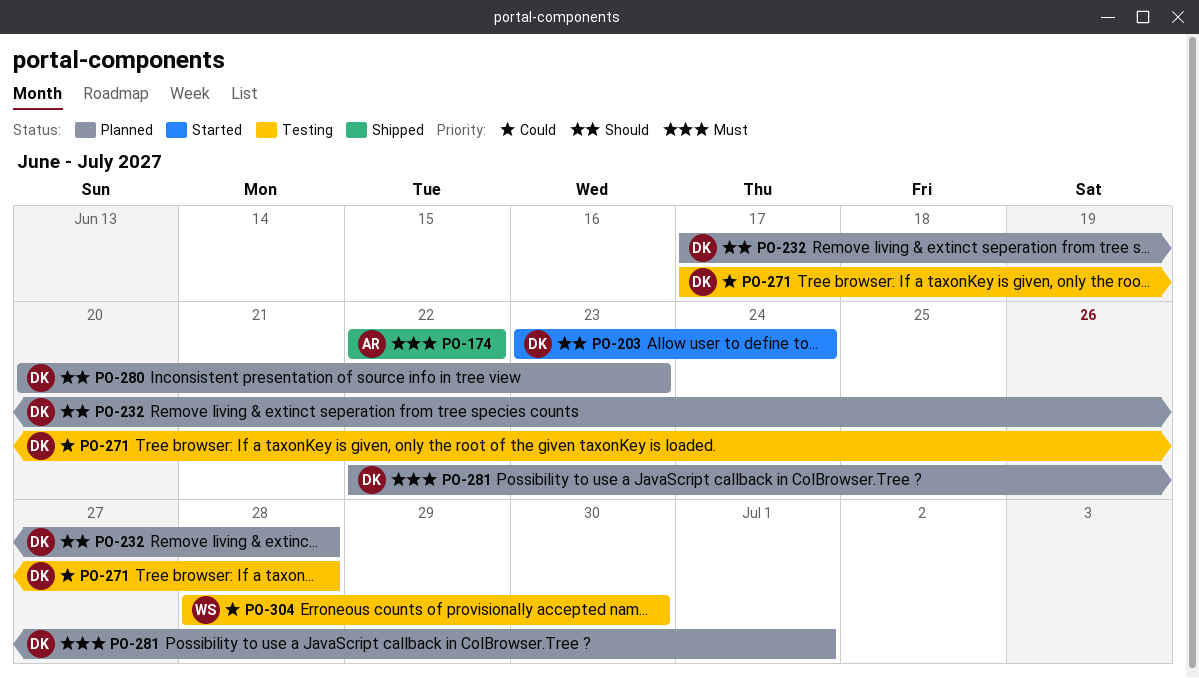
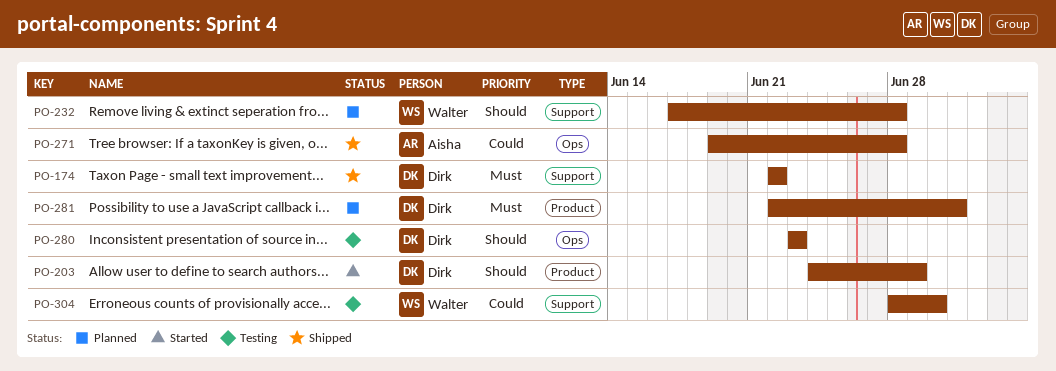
PO-174, owner: Aisha -> Dirk
PO-203, start: Jun 23 -> Jun 24
PO-203, due: Jun 24 -> Jun 29
PO-232, owner: Dirk -> Walter
PO-271, status: Testing -> Shipped
PO-271, owner: Dirk -> Aisha
PO-271, start: Jun 17 -> Jun 19
PO-280, status: Planned -> Testing
PO-280, start: Jun 20 -> Jun 23

